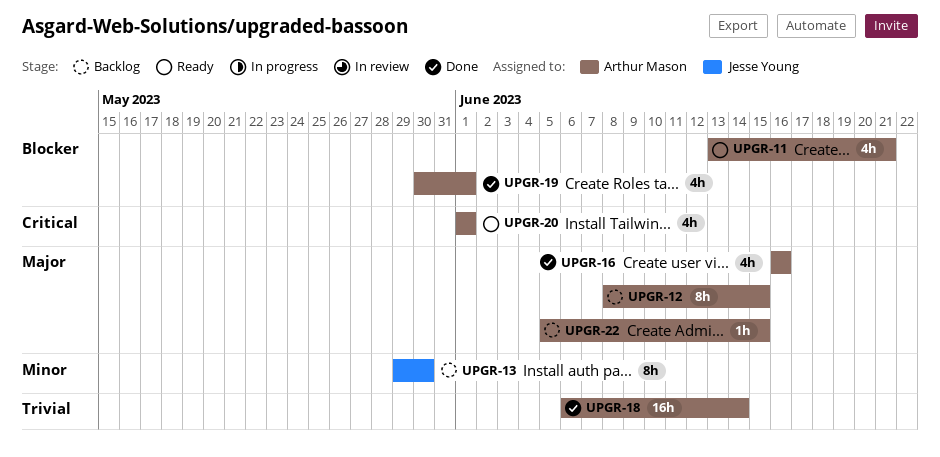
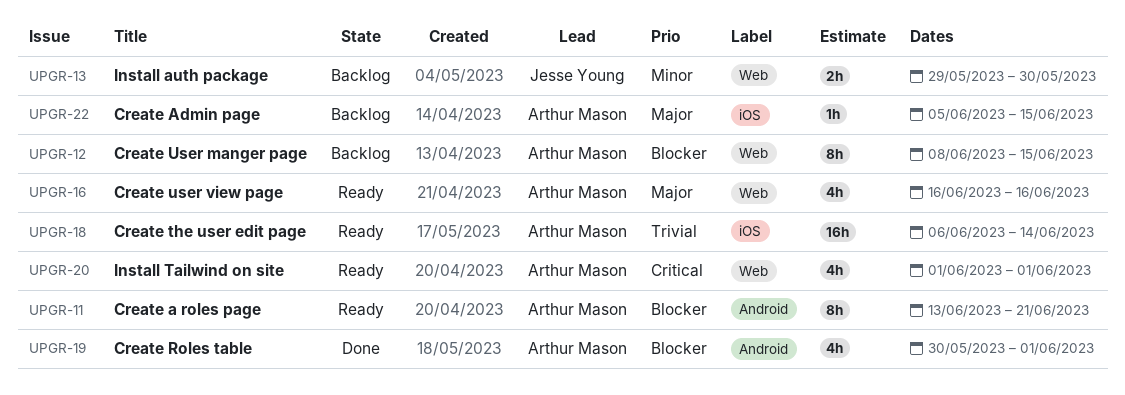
UPGR-11, estimate: 4h -> 8h
UPGR-12, priority: Major -> Blocker
UPGR-13, estimate: 8h -> 2h
UPGR-16, status: Done -> Ready
UPGR-18, status: Done -> Ready

